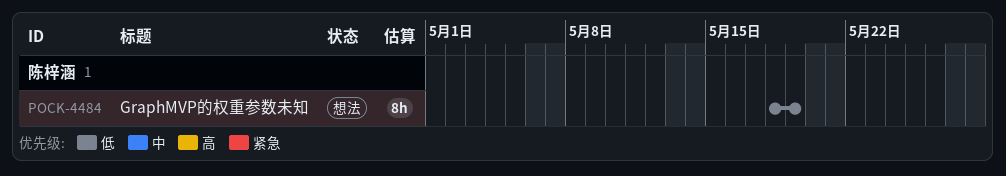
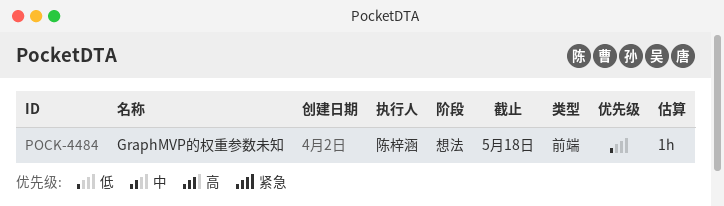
POCK-4484, estimate: 8h -> 1h
POCK-4484, due: May 19 -> May 18

